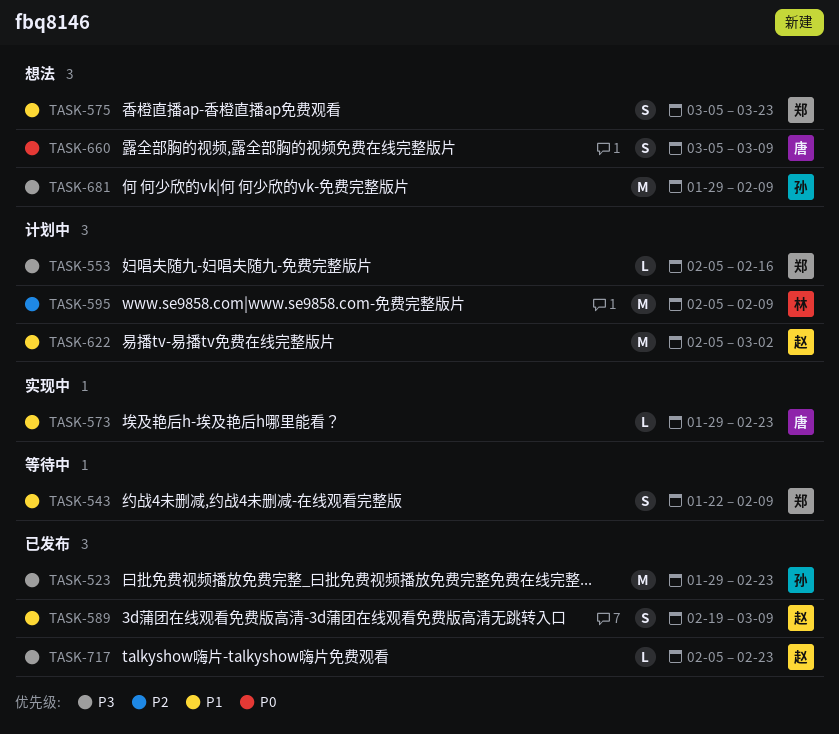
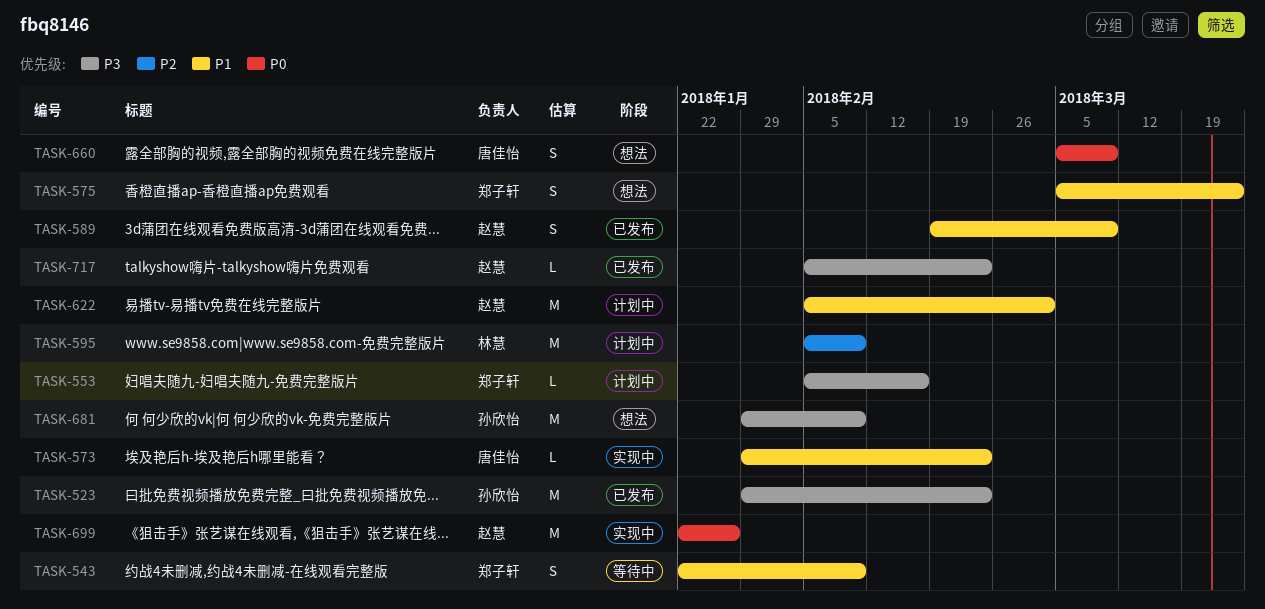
TASK-699: none -> present

